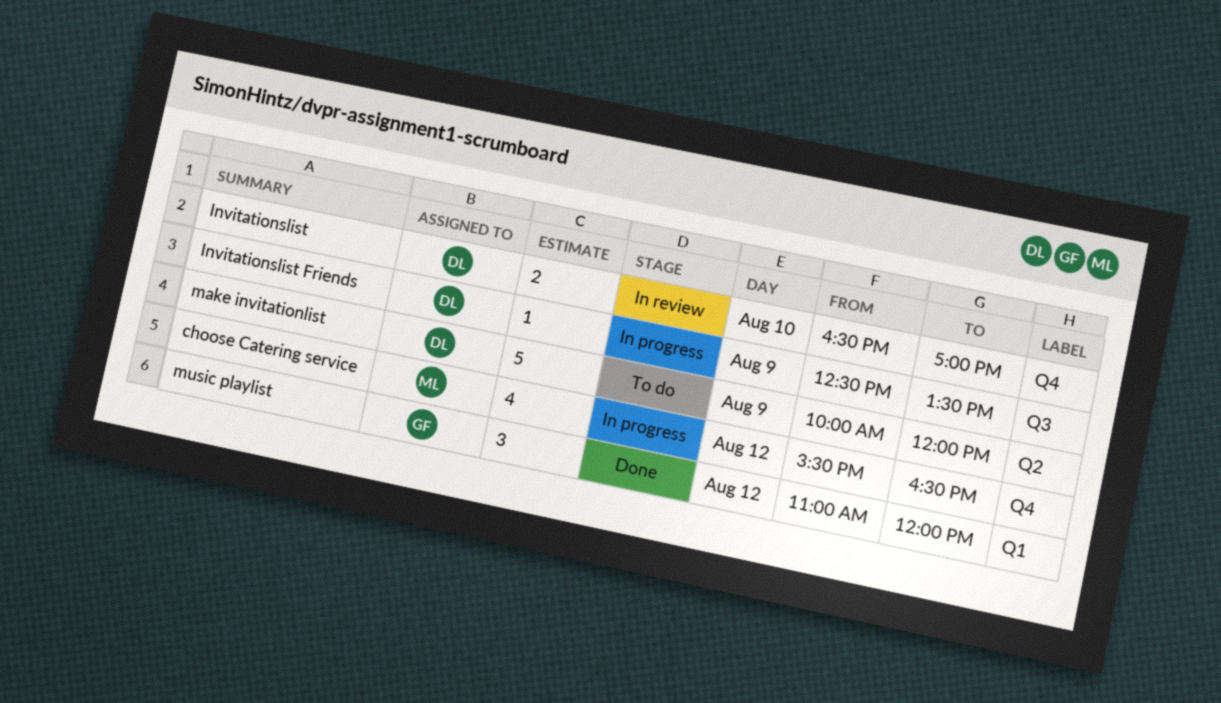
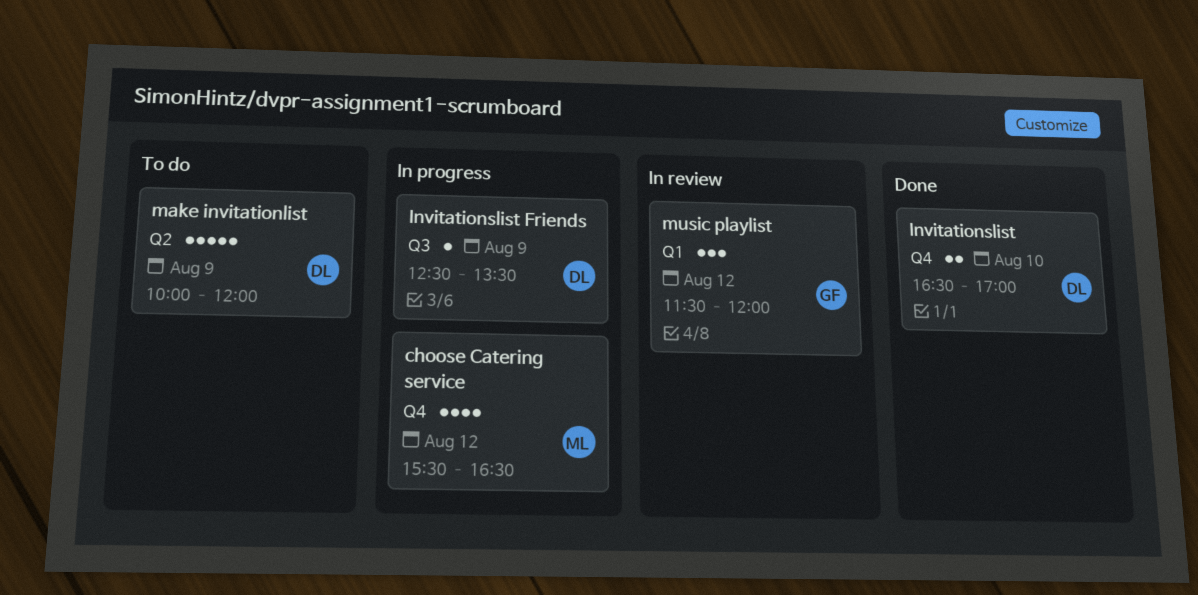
Invitationslist, status: In review -> Done
music playlist, status: Done -> In review
music playlist, begins: 11:00 -> 11:30

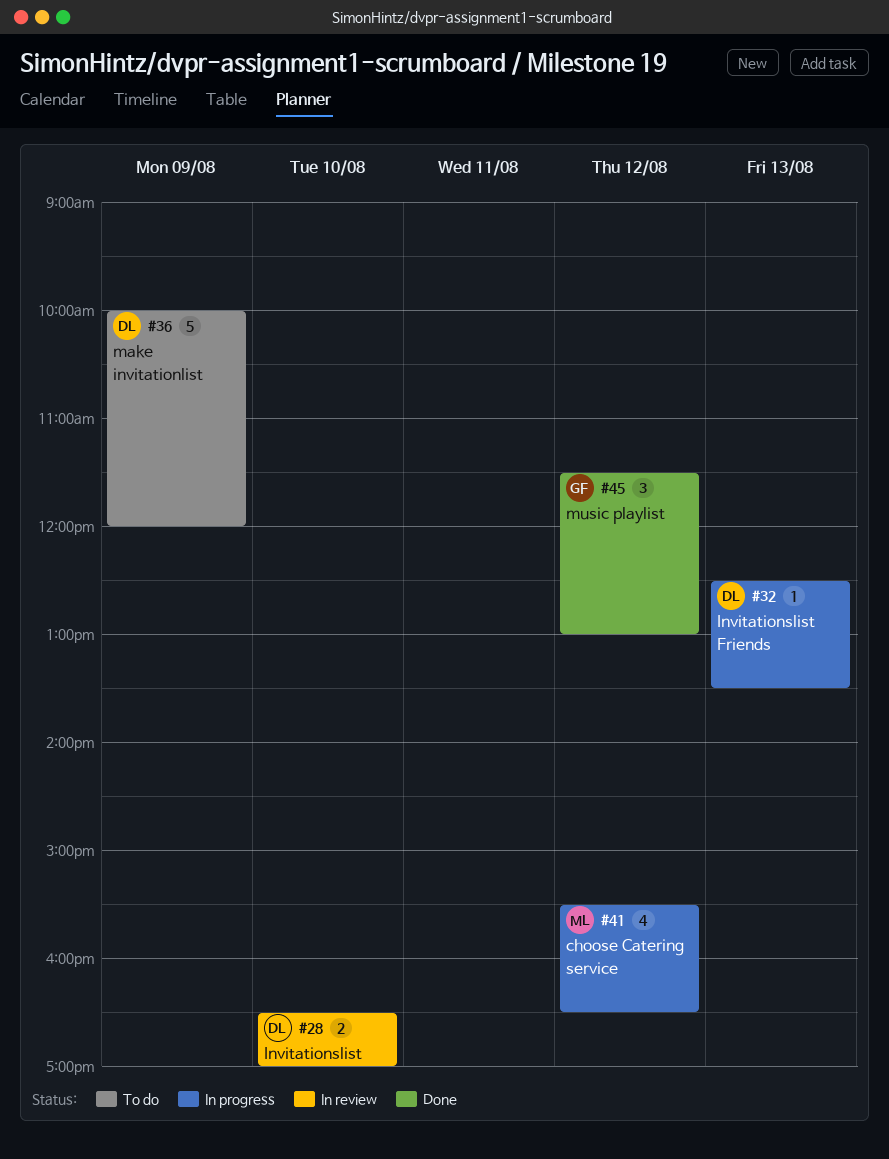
Invitationslist, status: Done -> In review
Invitationslist Friends, day: Aug 9 -> Aug 13
music playlist, status: In review -> Done
music playlist, ends: 12:00 -> 13:00

